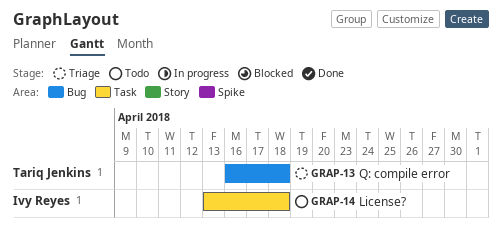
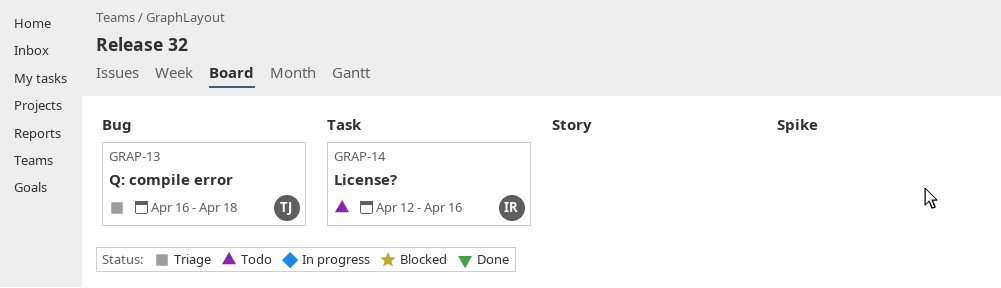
GRAP-14, start: Apr 13 -> Apr 12
GRAP-14, due: Apr 18 -> Apr 16

